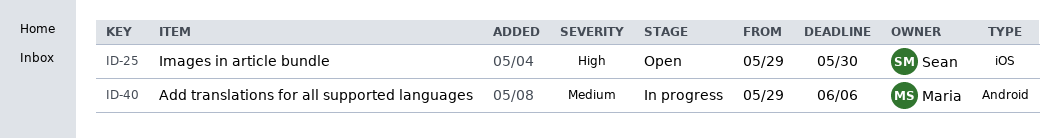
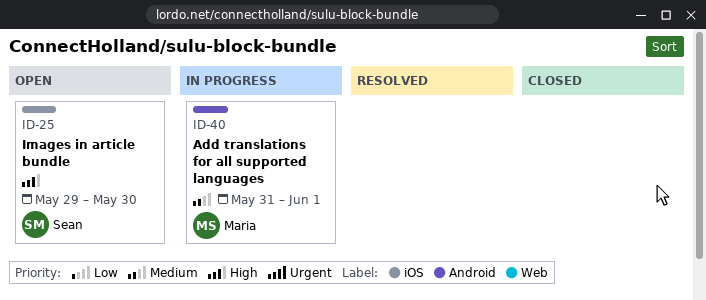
ID-40, start: May 29 -> May 31
ID-40, due: Jun 6 -> Jun 1

